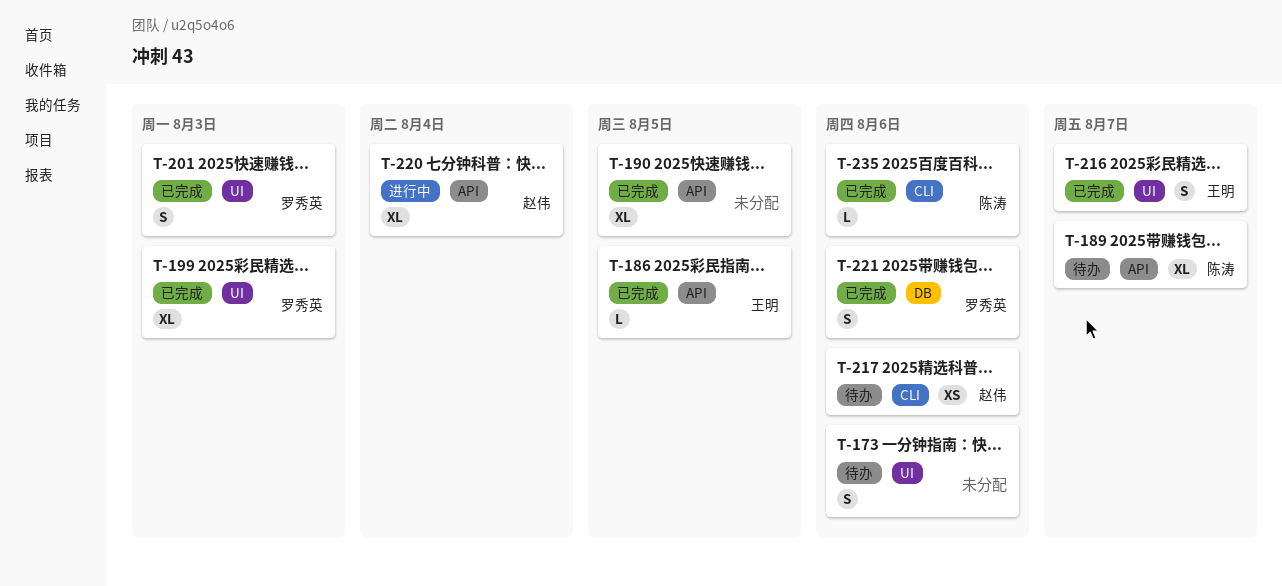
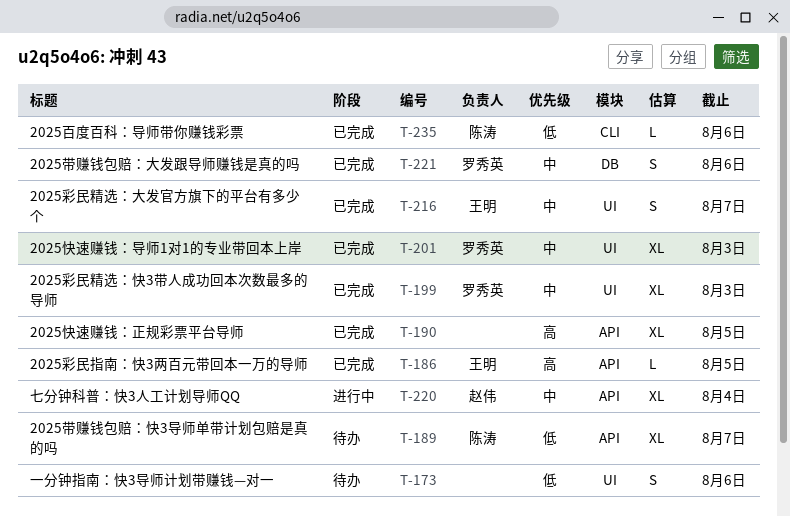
T-201, estimate: S -> XL
T-217: present -> none

